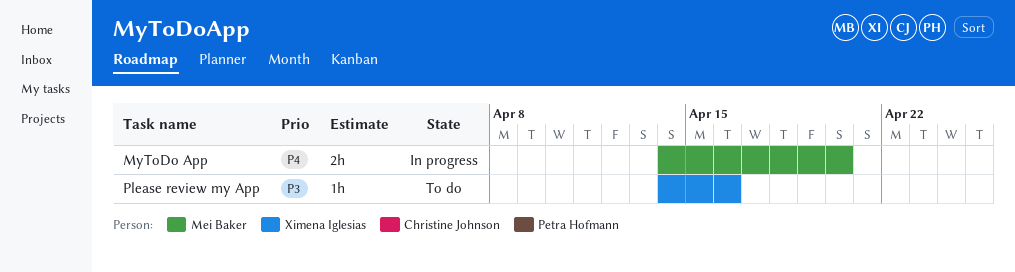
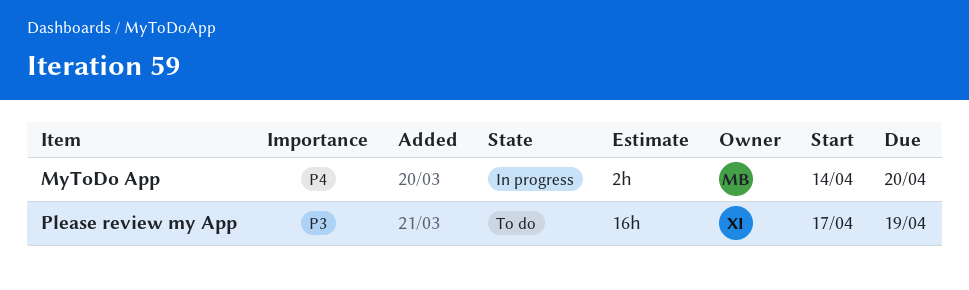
Please review my App, estimate: 1h -> 16h
Please review my App, start: Apr 14 -> Apr 17
Please review my App, due: Apr 16 -> Apr 19

